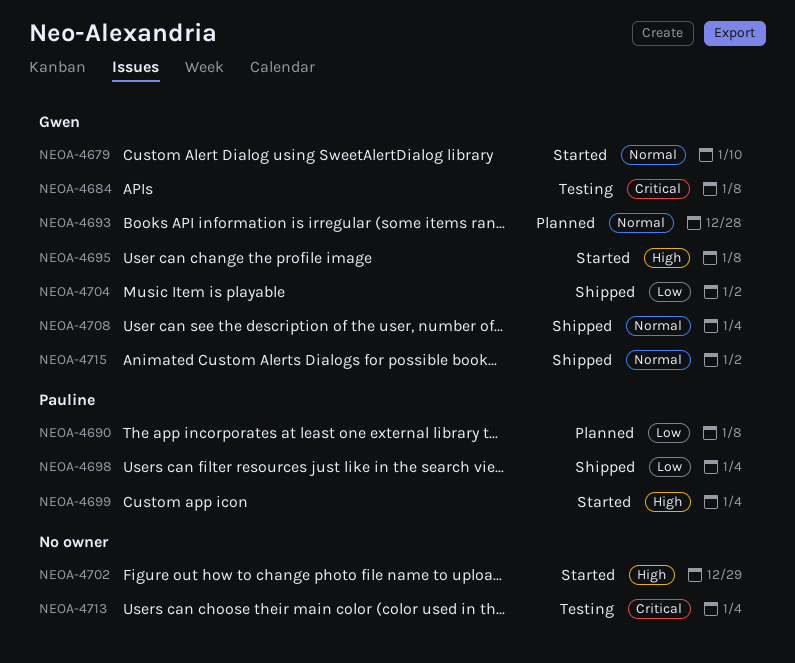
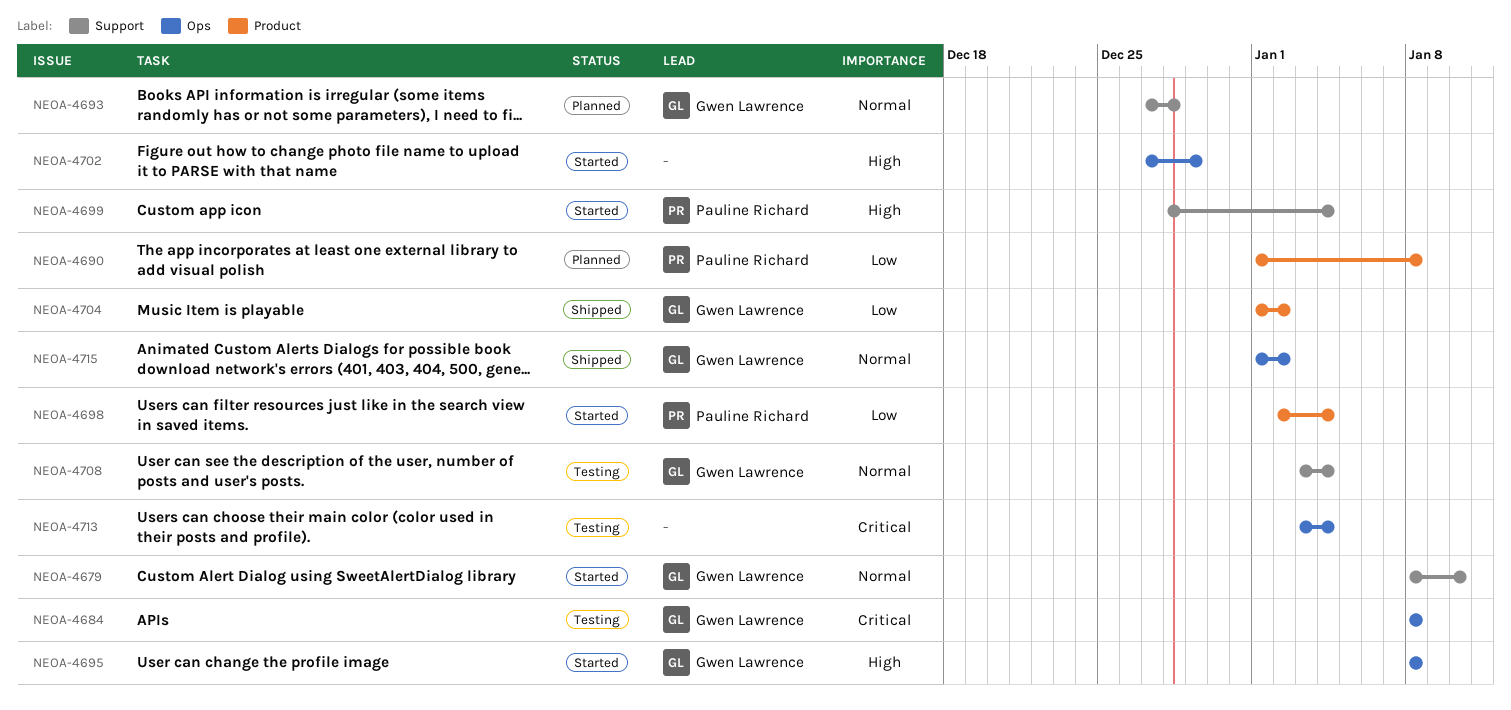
NEOA-4698, status: Shipped -> Started
NEOA-4708, status: Shipped -> Testing

